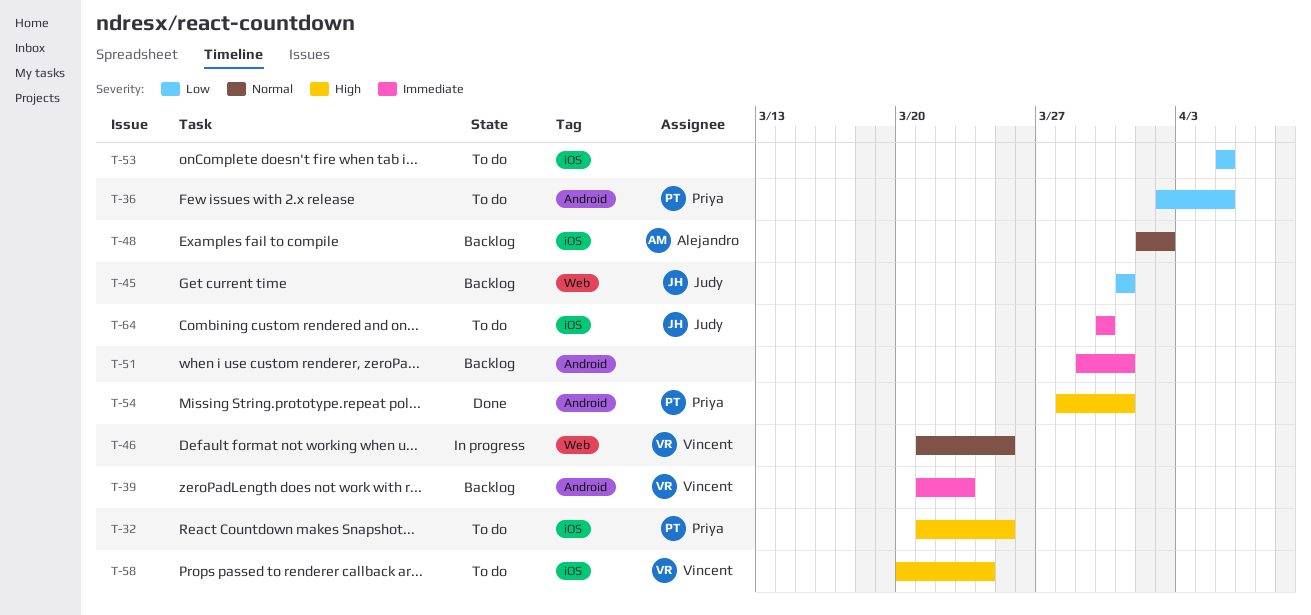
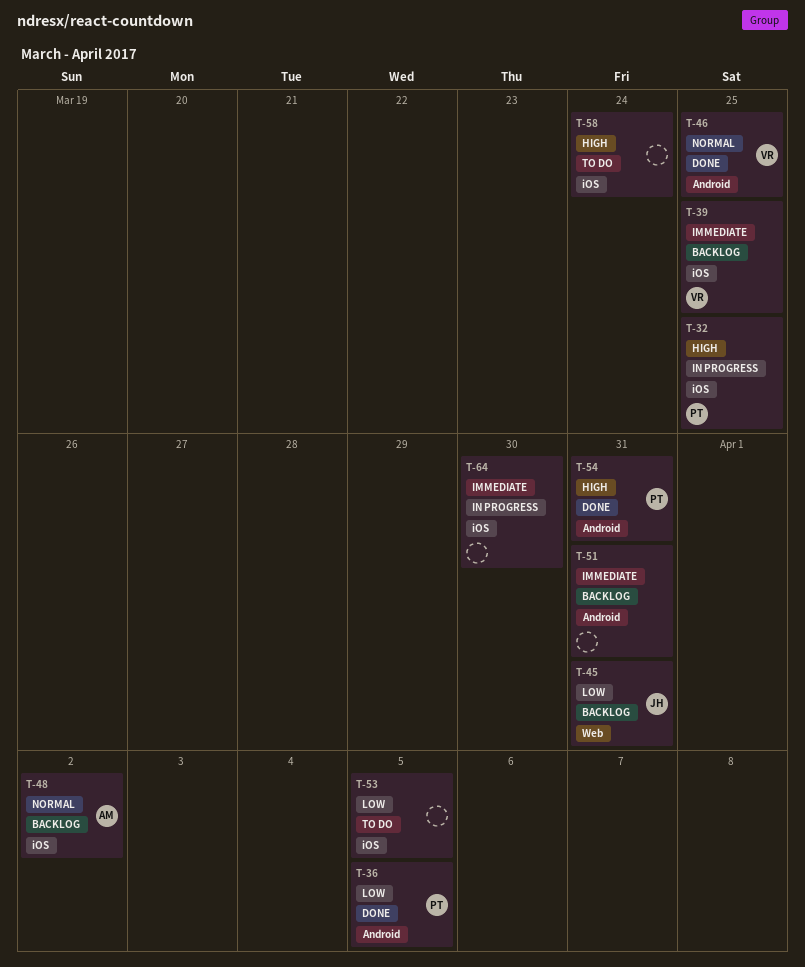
T-32, status: To do -> In progress
T-36, status: To do -> Done
T-39, label: Android -> iOS
T-39, due: Mar 23 -> Mar 25
T-46, status: In progress -> Done
T-46, label: Web -> Android
T-58, owner: Vincent -> none
T-64, status: To do -> In progress
T-64, owner: Judy -> none

